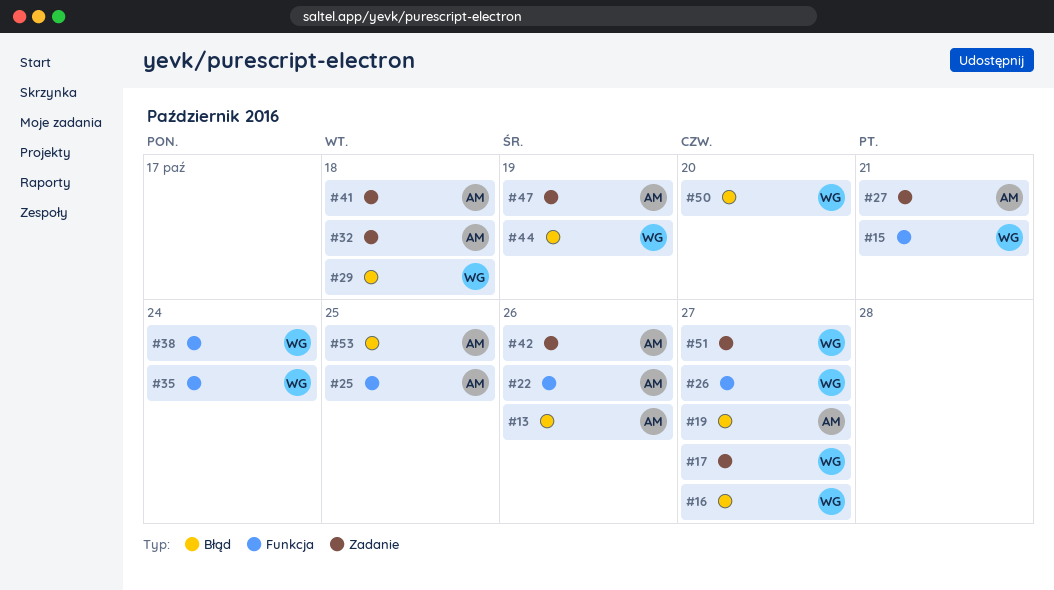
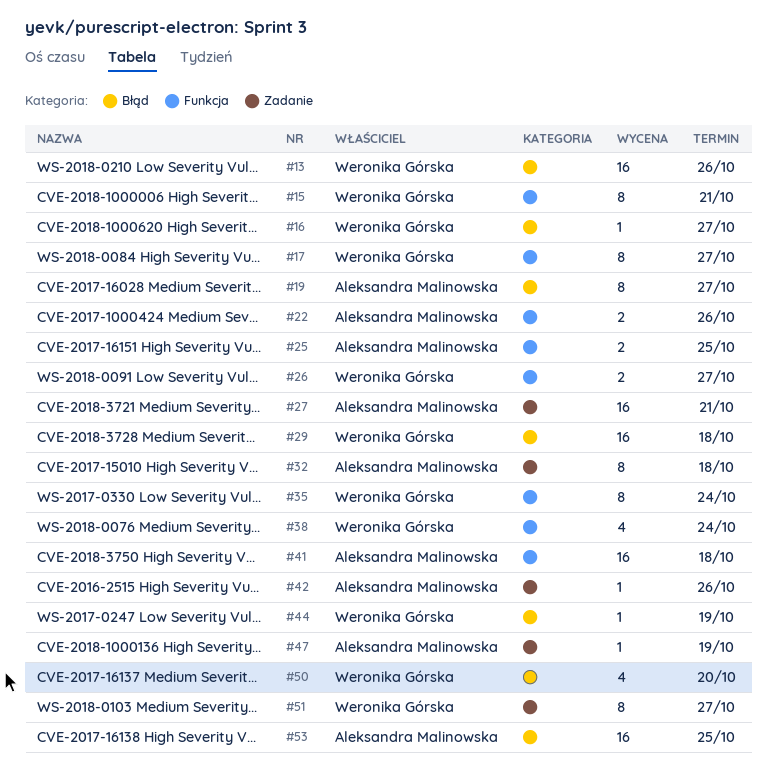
#13, owner: Aleksandra Malinowska -> Weronika Górska
#17, label: Zadanie -> Funkcja
#41, label: Zadanie -> Funkcja

